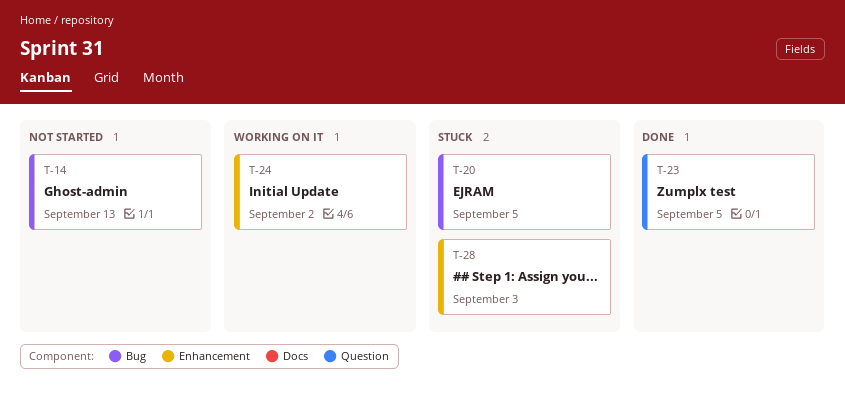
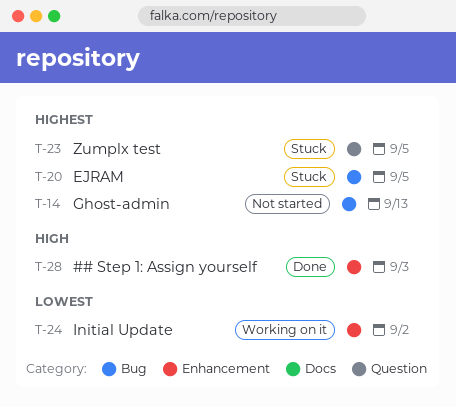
T-23, status: Done -> Stuck
T-28, status: Stuck -> Done

